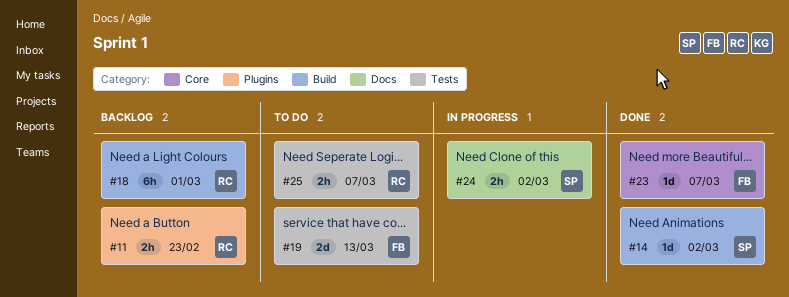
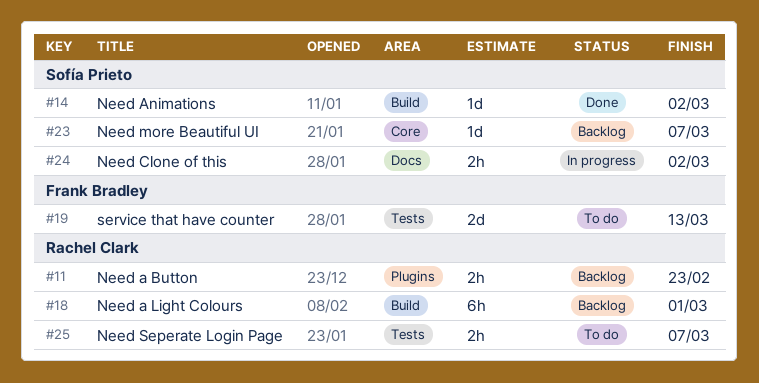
#23, status: Done -> Backlog
#23, owner: Frank Bradley -> Sofía Prieto

